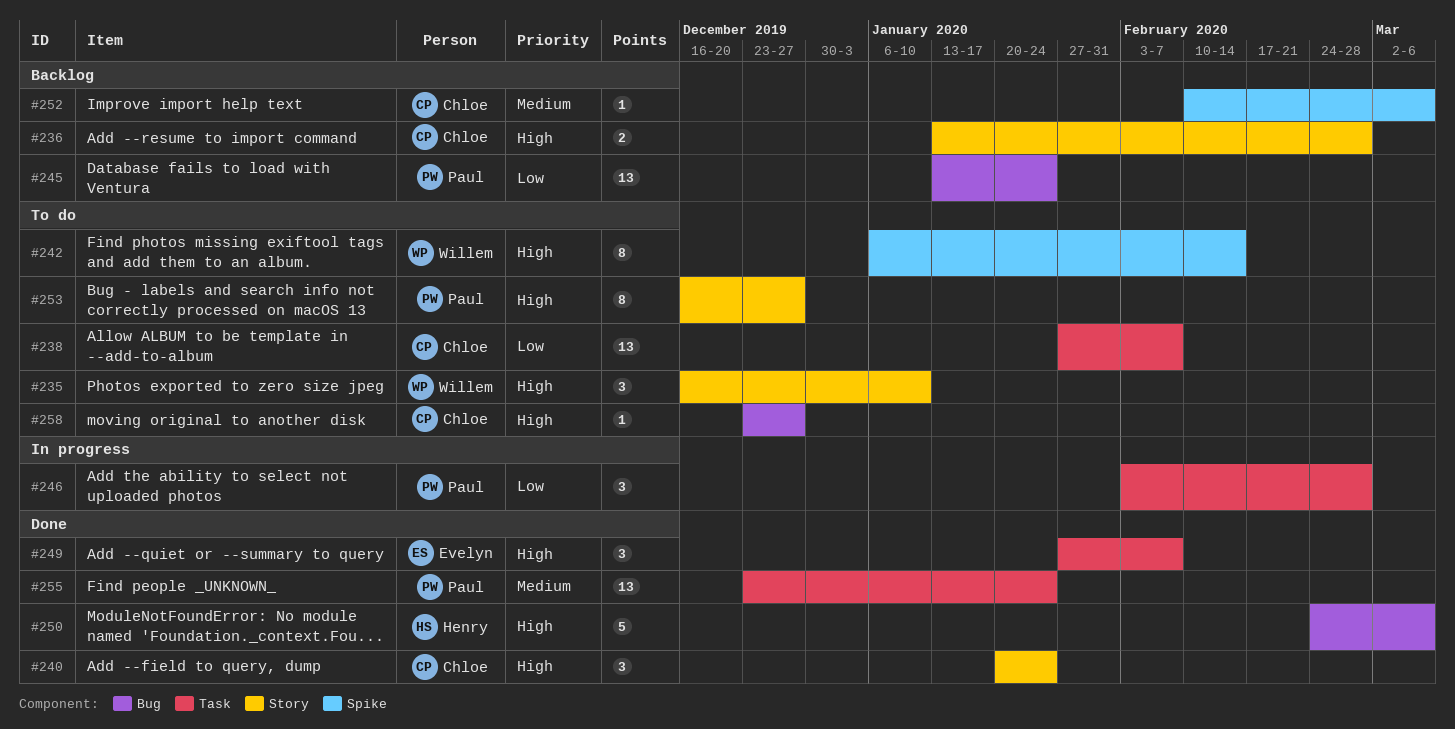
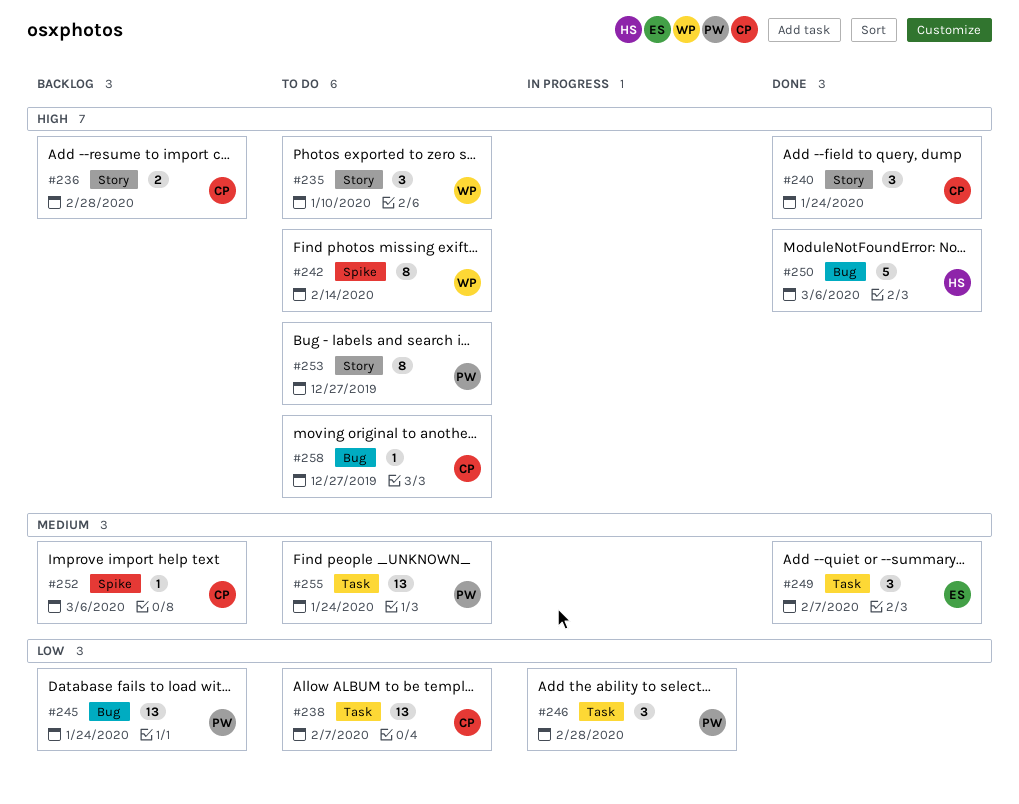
#249, priority: High -> Medium
#255, status: Done -> To do

